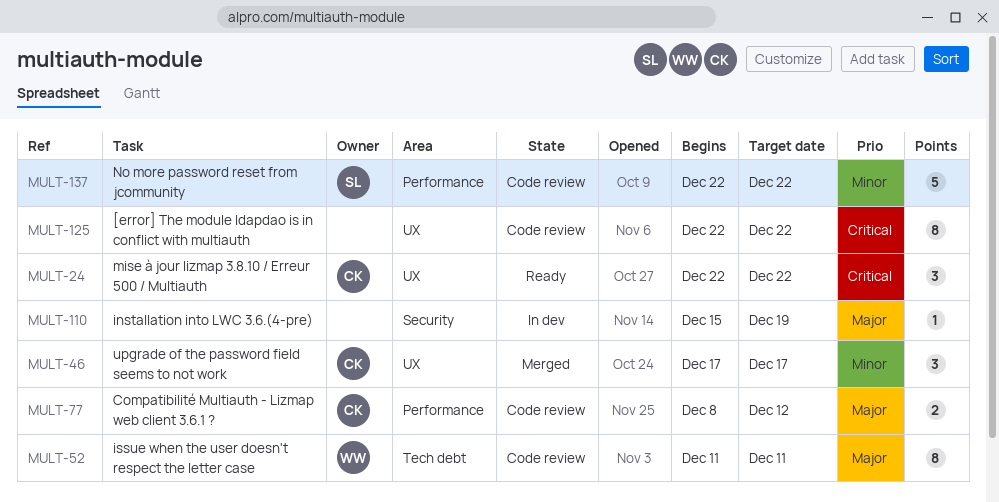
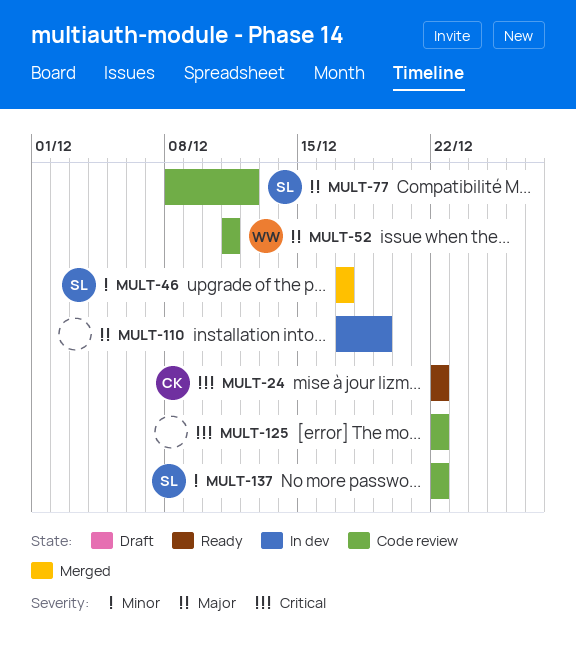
MULT-46, owner: CK -> SL
MULT-77, owner: CK -> SL
MULT-110, start: Dec 15 -> Dec 17

